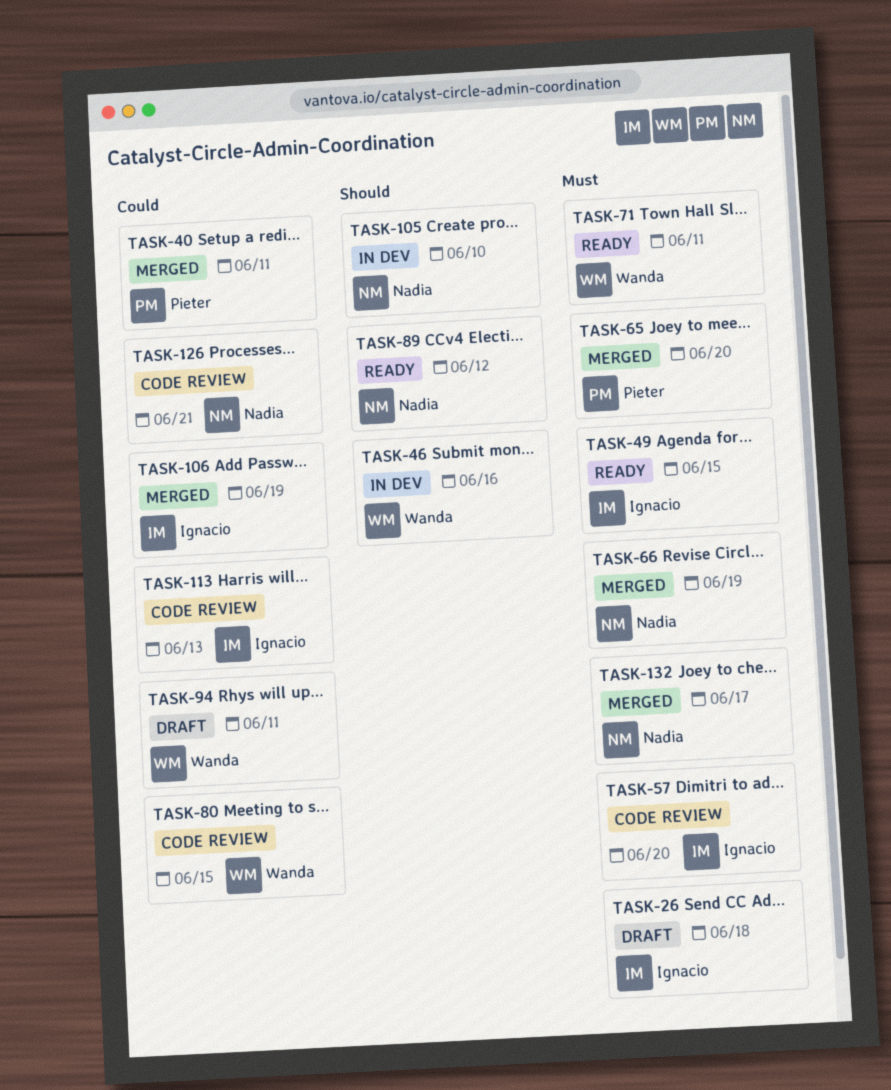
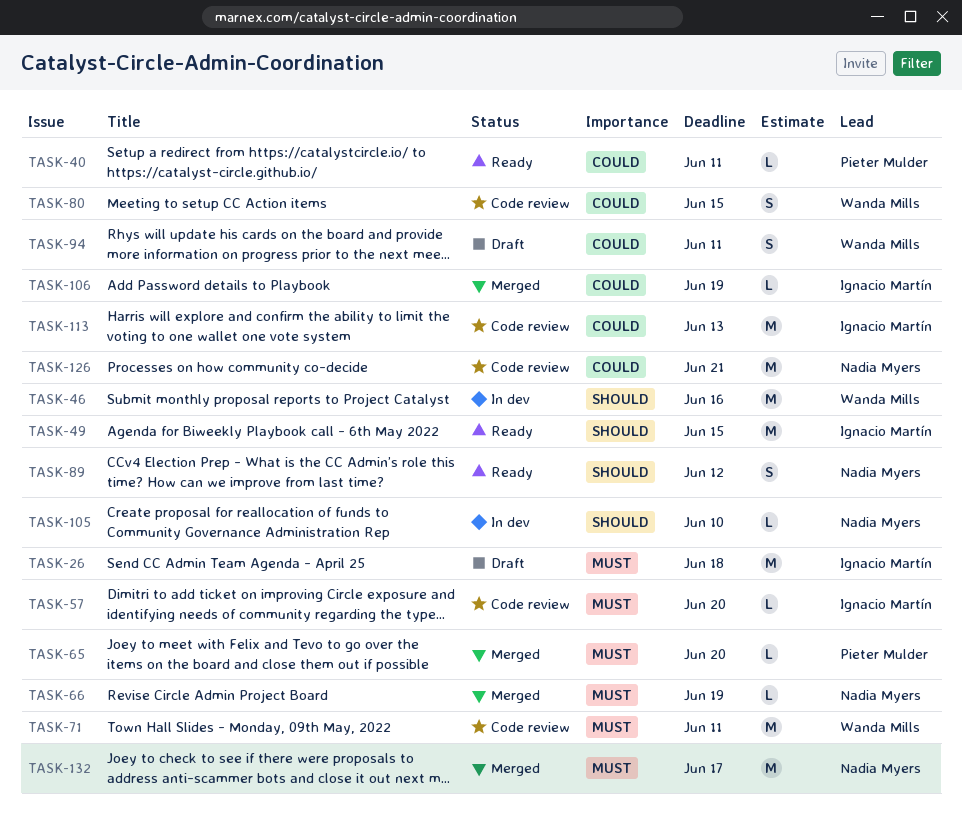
TASK-40, status: Merged -> Ready
TASK-49, priority: Must -> Should
TASK-71, status: Ready -> Code review

